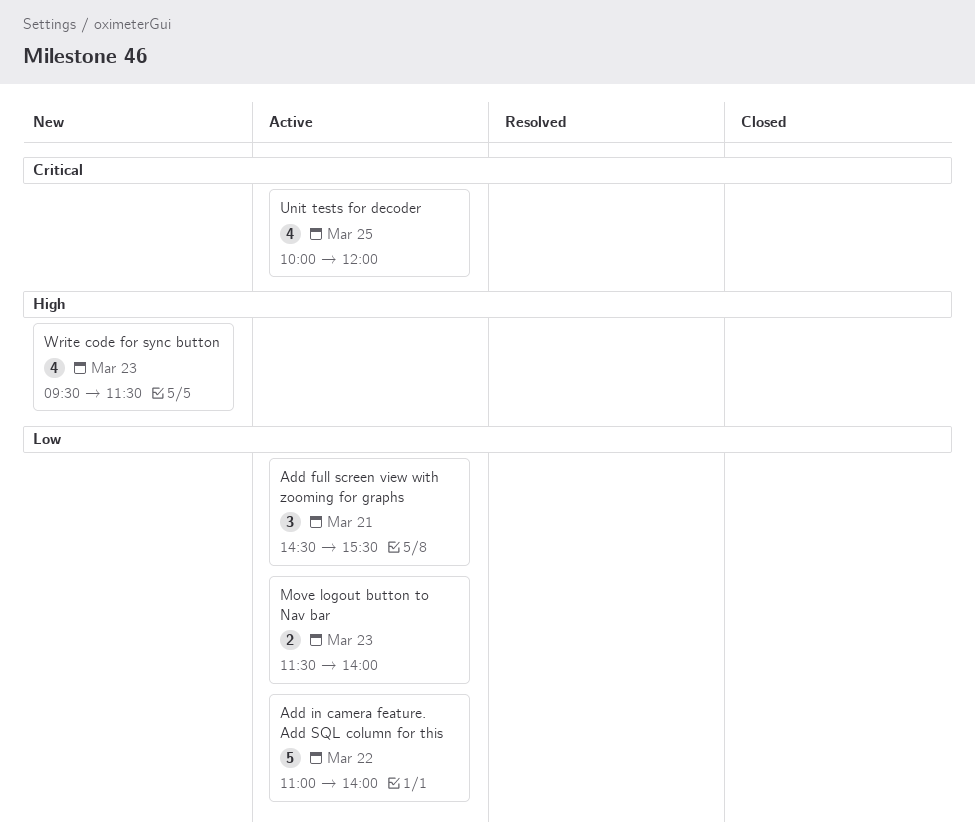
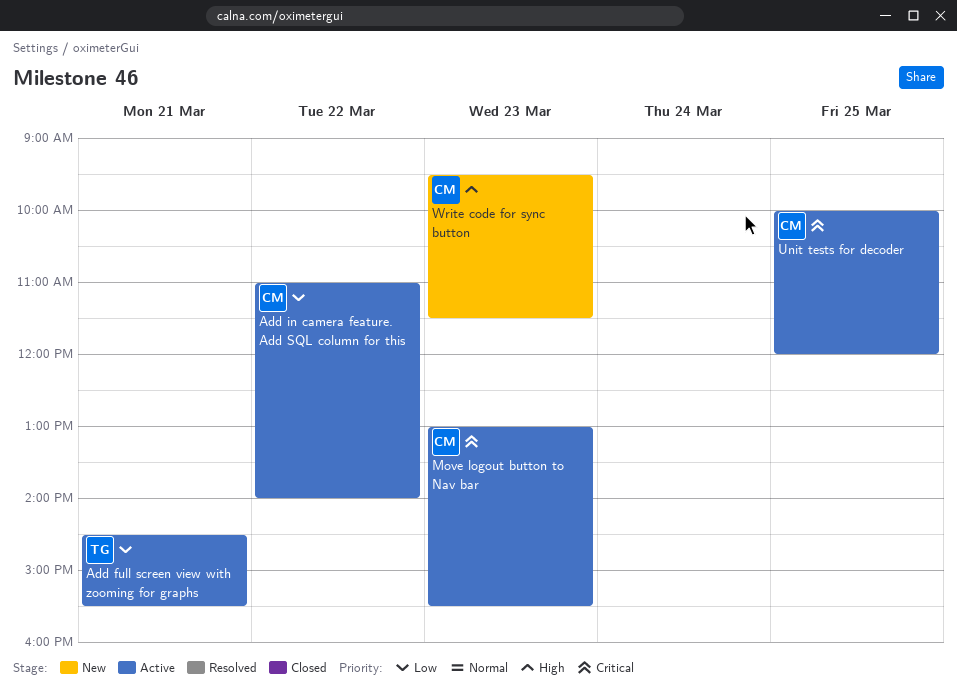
Move logout button to Nav bar, priority: Low -> Critical
Move logout button to Nav bar, begins: 11:30 -> 13:00
Move logout button to Nav bar, ends: 14:00 -> 15:30

